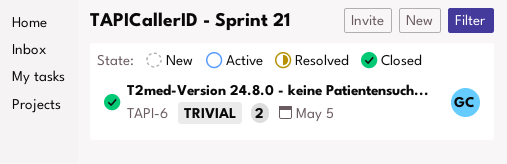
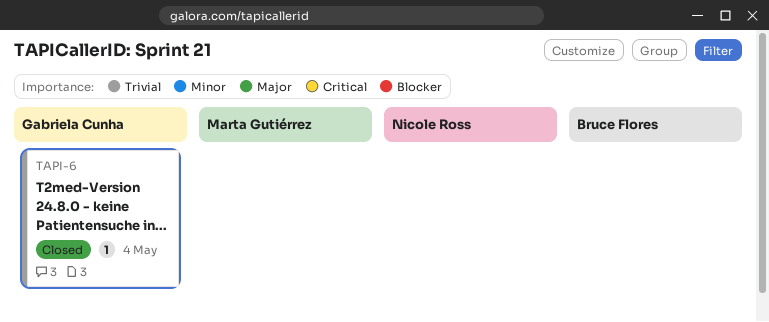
TAPI-6, estimate: 2 -> 1
TAPI-6, due: May 5 -> May 4

